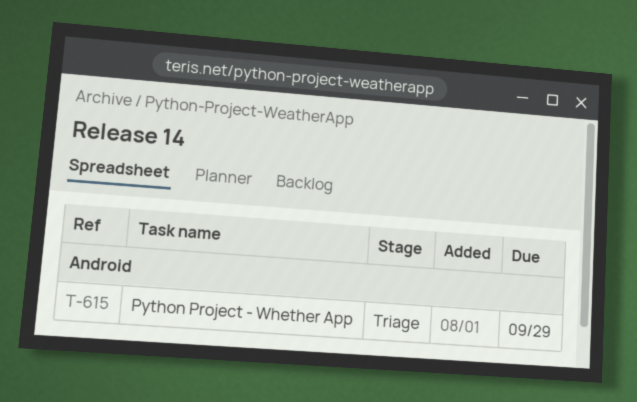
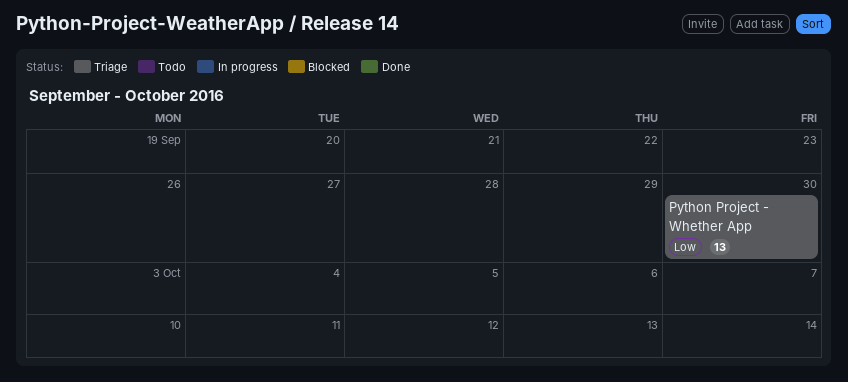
Python Project - Whether App, due: Sep 29 -> Sep 30

